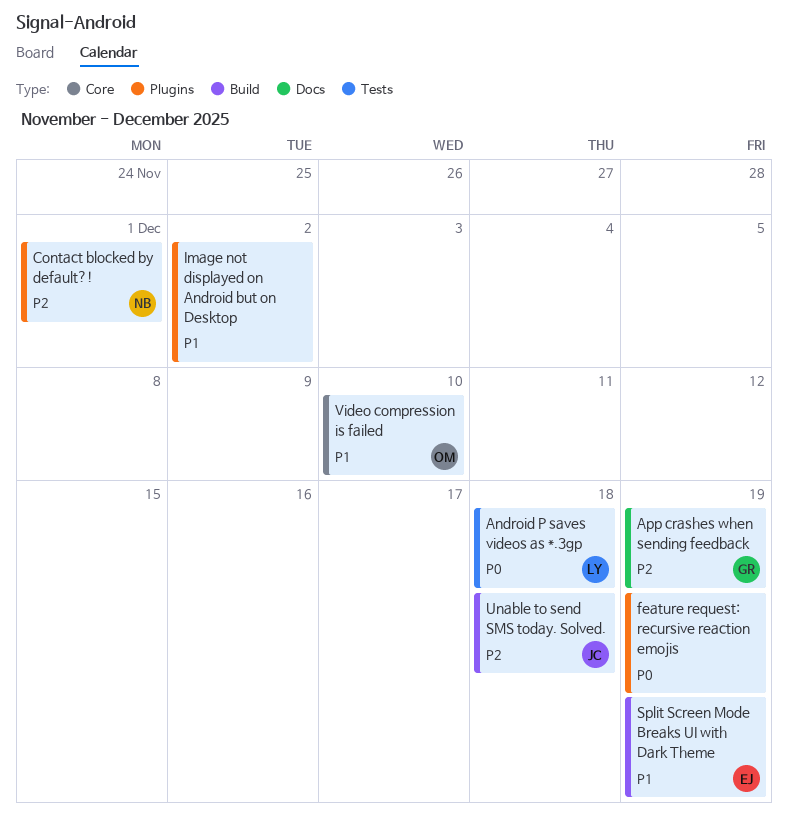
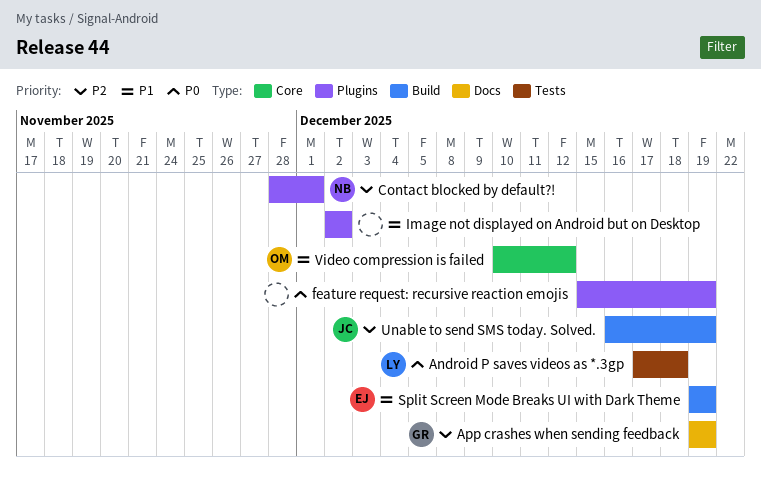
Unable to send SMS today. Solved., due: Dec 18 -> Dec 19
Video compression is failed, due: Dec 10 -> Dec 12

